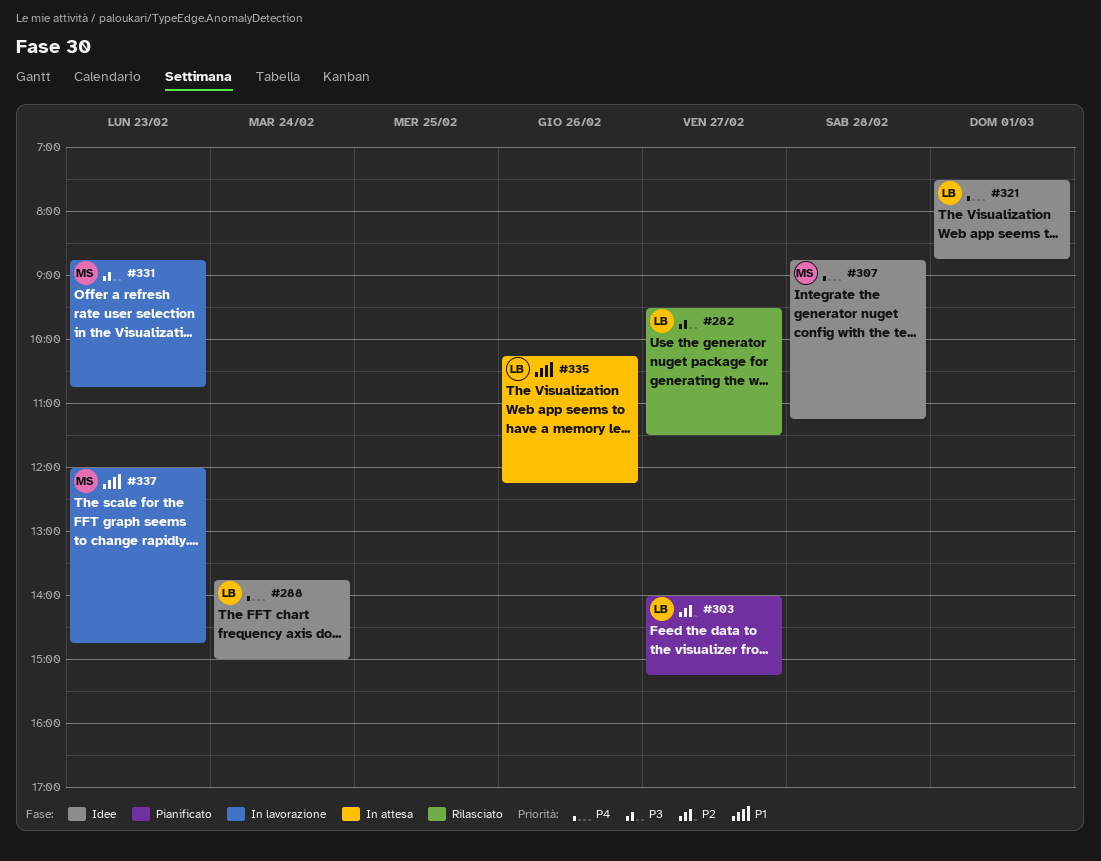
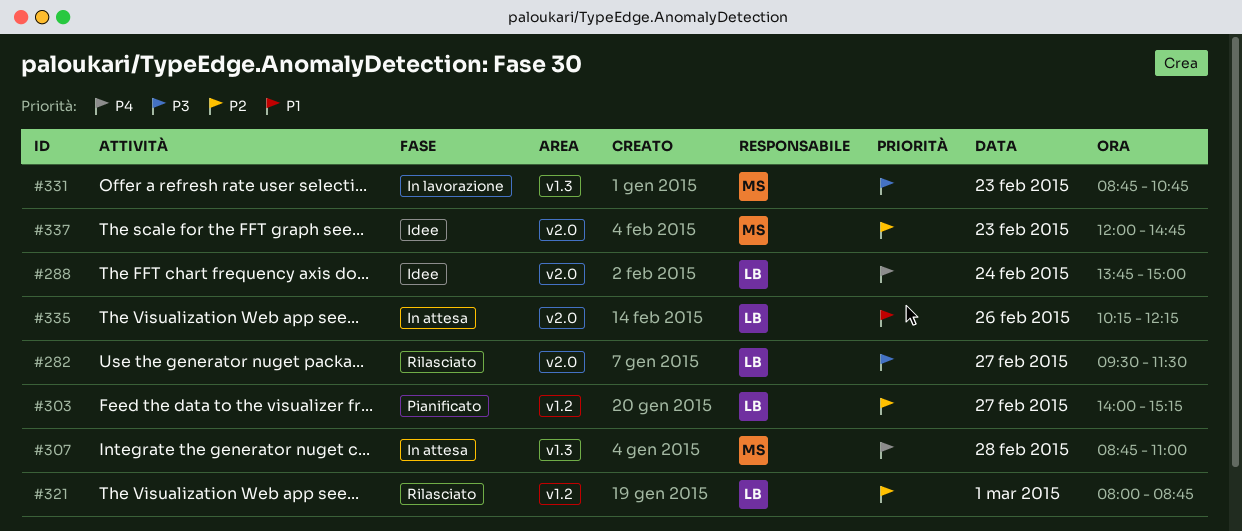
#307, status: Idee -> In attesa
#307, ends: 11:15 -> 11:00
#321, status: Idee -> Rilasciato
#321, priority: P4 -> P2
#321, begins: 07:30 -> 08:00
#337, status: In lavorazione -> Idee
#337, priority: P1 -> P2

